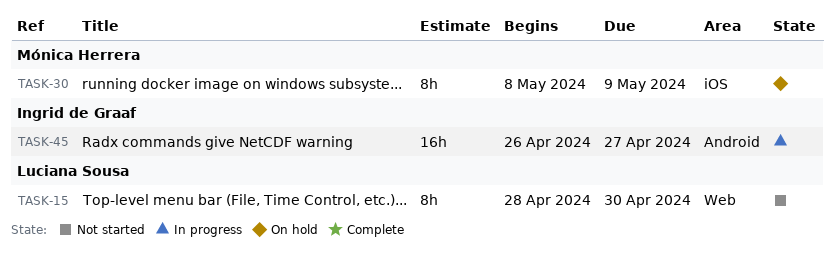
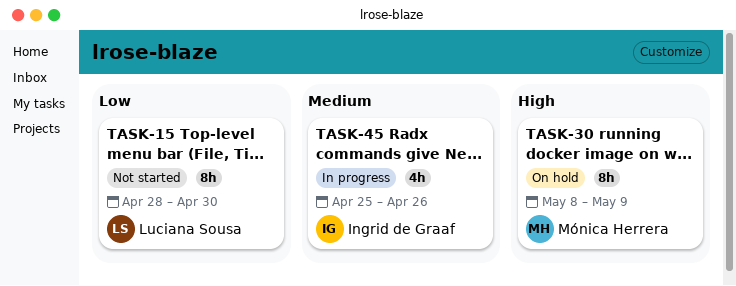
TASK-45, estimate: 16h -> 4h
TASK-45, start: Apr 26 -> Apr 25
TASK-45, due: Apr 27 -> Apr 26

